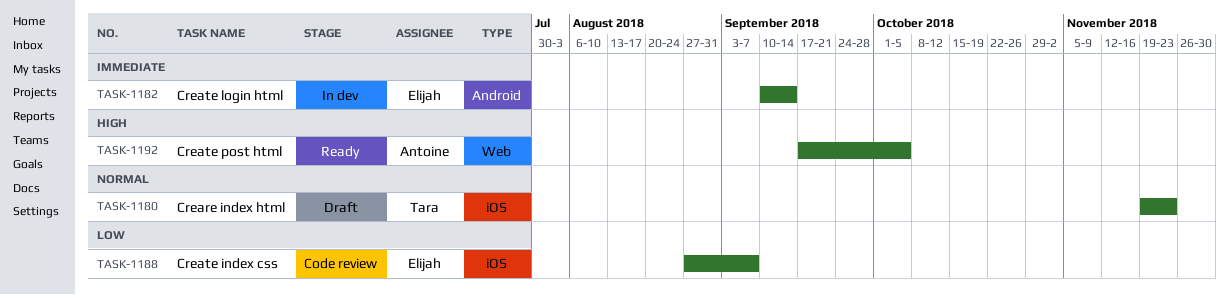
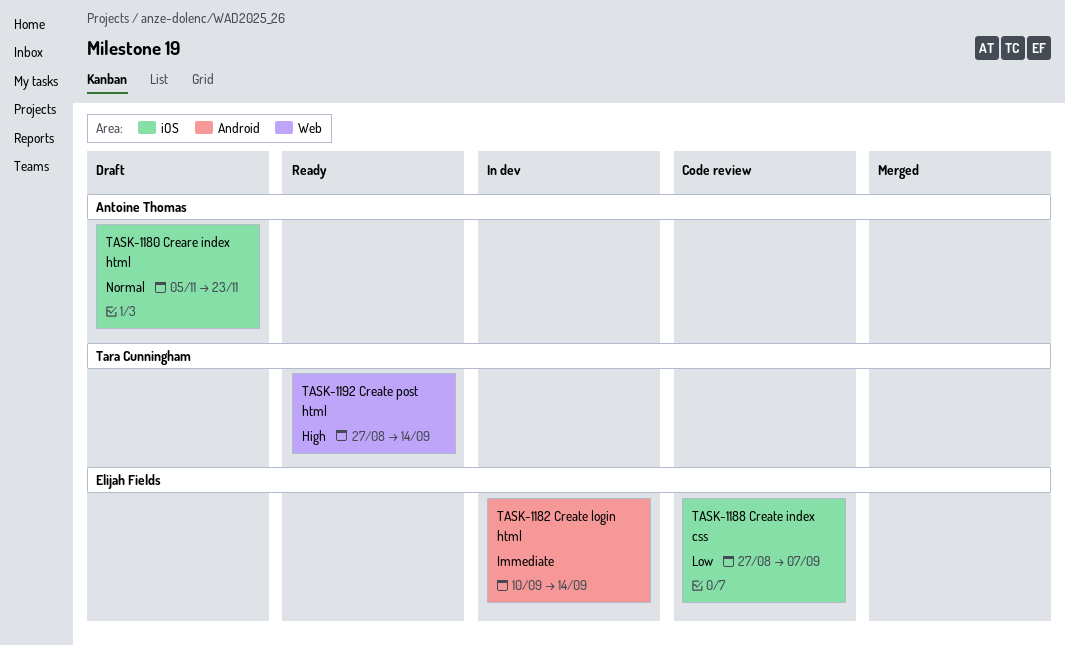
TASK-1180, owner: Tara Cunningham -> Antoine Thomas
TASK-1180, start: Nov 19 -> Nov 5
TASK-1192, owner: Antoine Thomas -> Tara Cunningham
TASK-1192, start: Sep 17 -> Aug 27
TASK-1192, due: Oct 5 -> Sep 14

